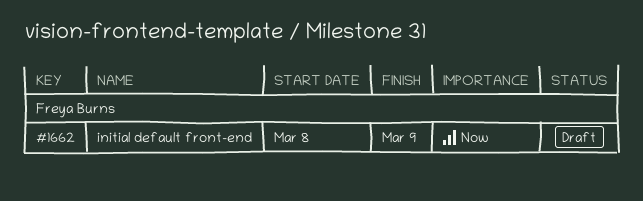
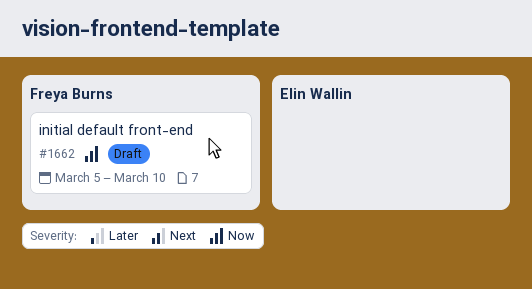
#1662, start: Mar 8 -> Mar 5
#1662, due: Mar 9 -> Mar 10

